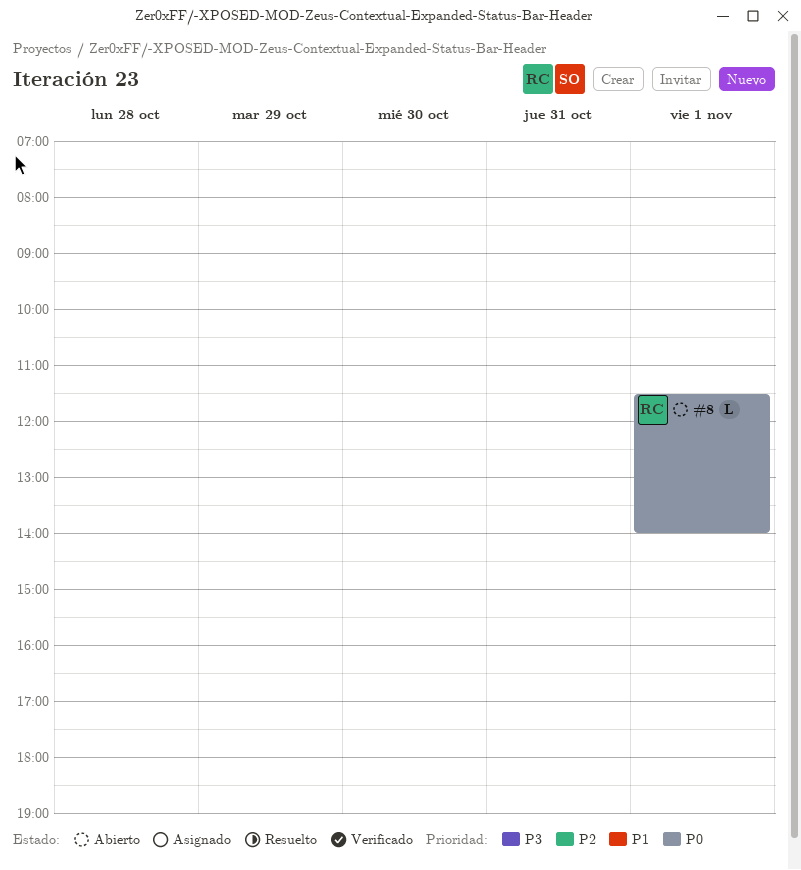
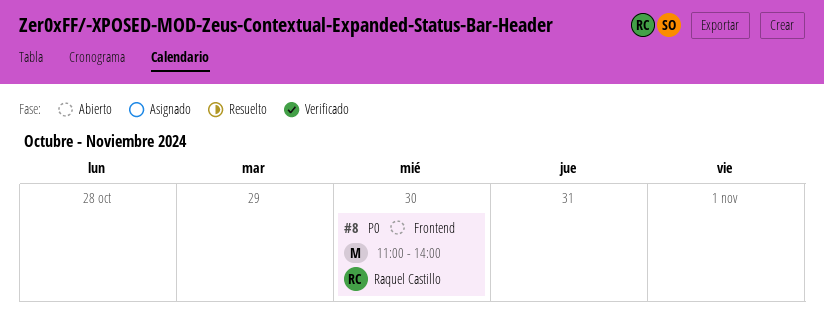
#8, estimate: L -> M
#8, day: Nov 1 -> Oct 30
#8, begins: 11:30 -> 11:00

